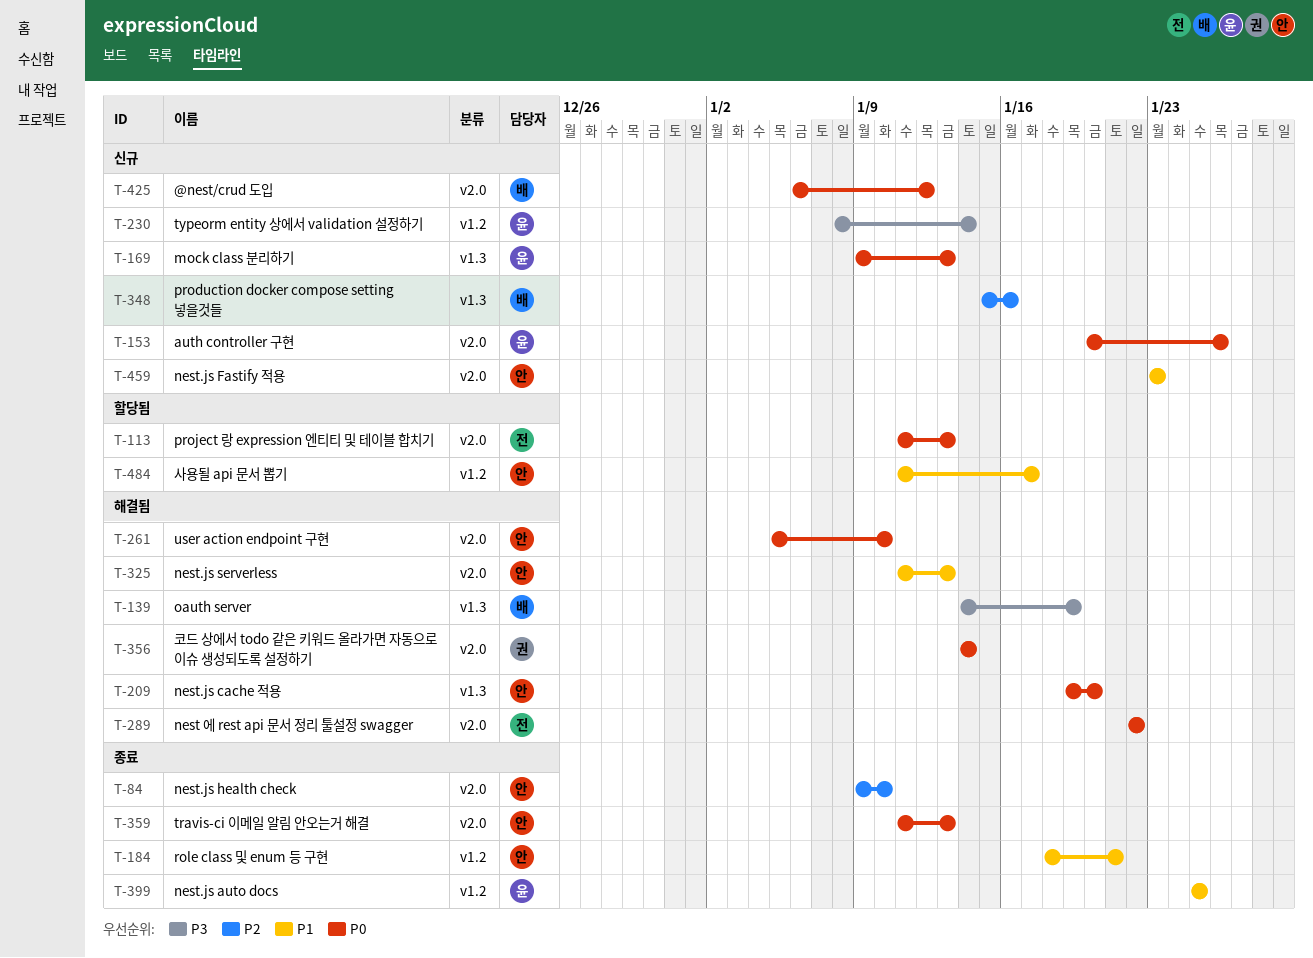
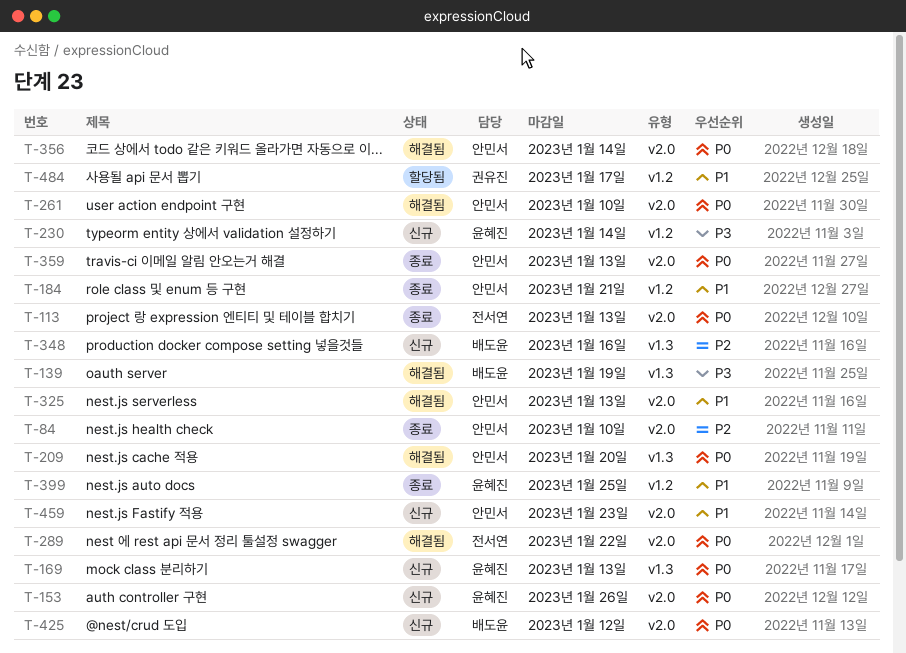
T-113, status: 할당됨 -> 종료
T-356, owner: 권유진 -> 안민서
T-484, owner: 안민서 -> 권유진

